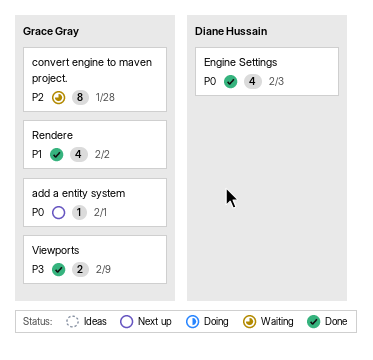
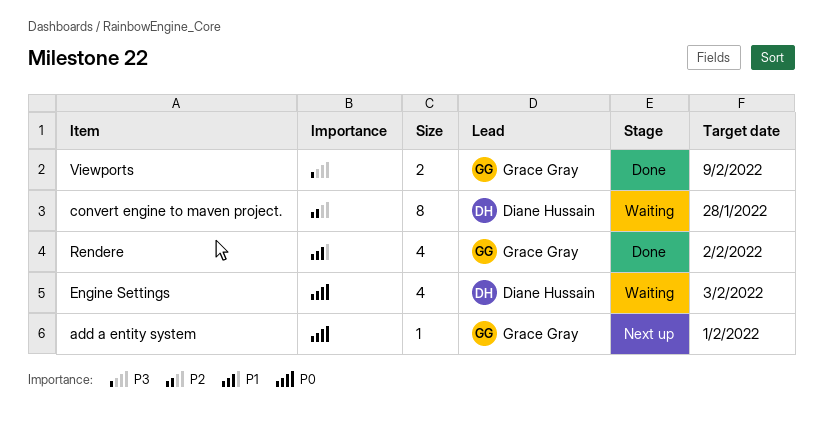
convert engine to maven project., owner: Grace Gray -> Diane Hussain
Engine Settings, status: Done -> Waiting

